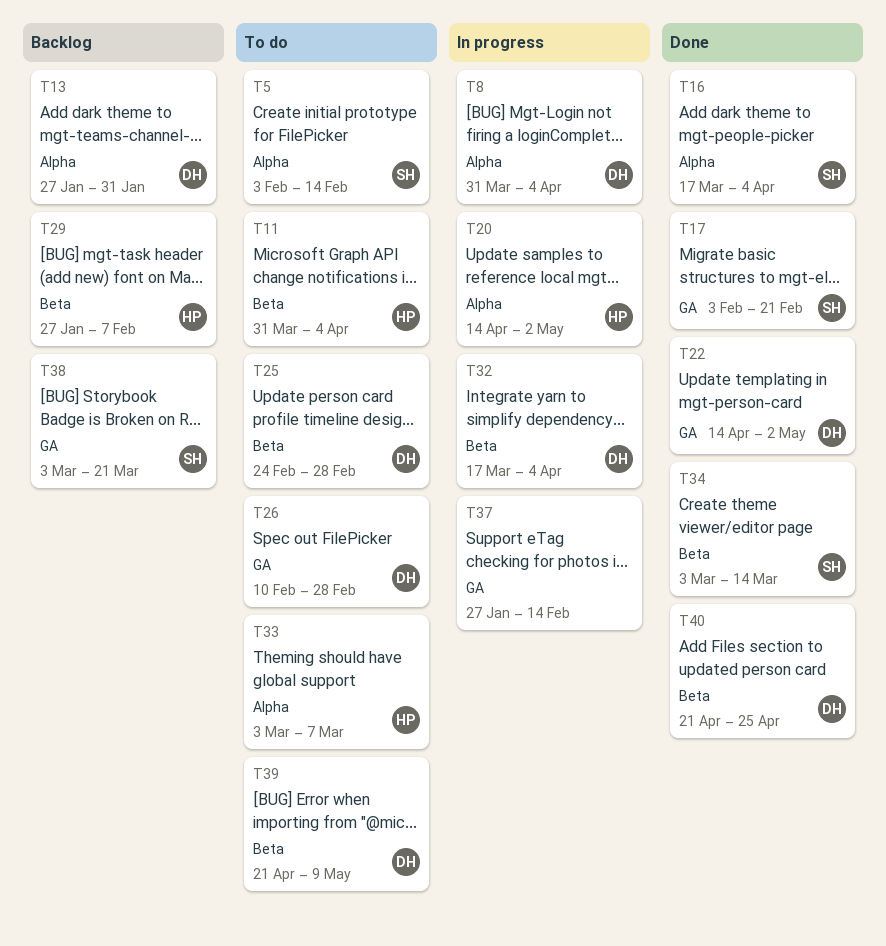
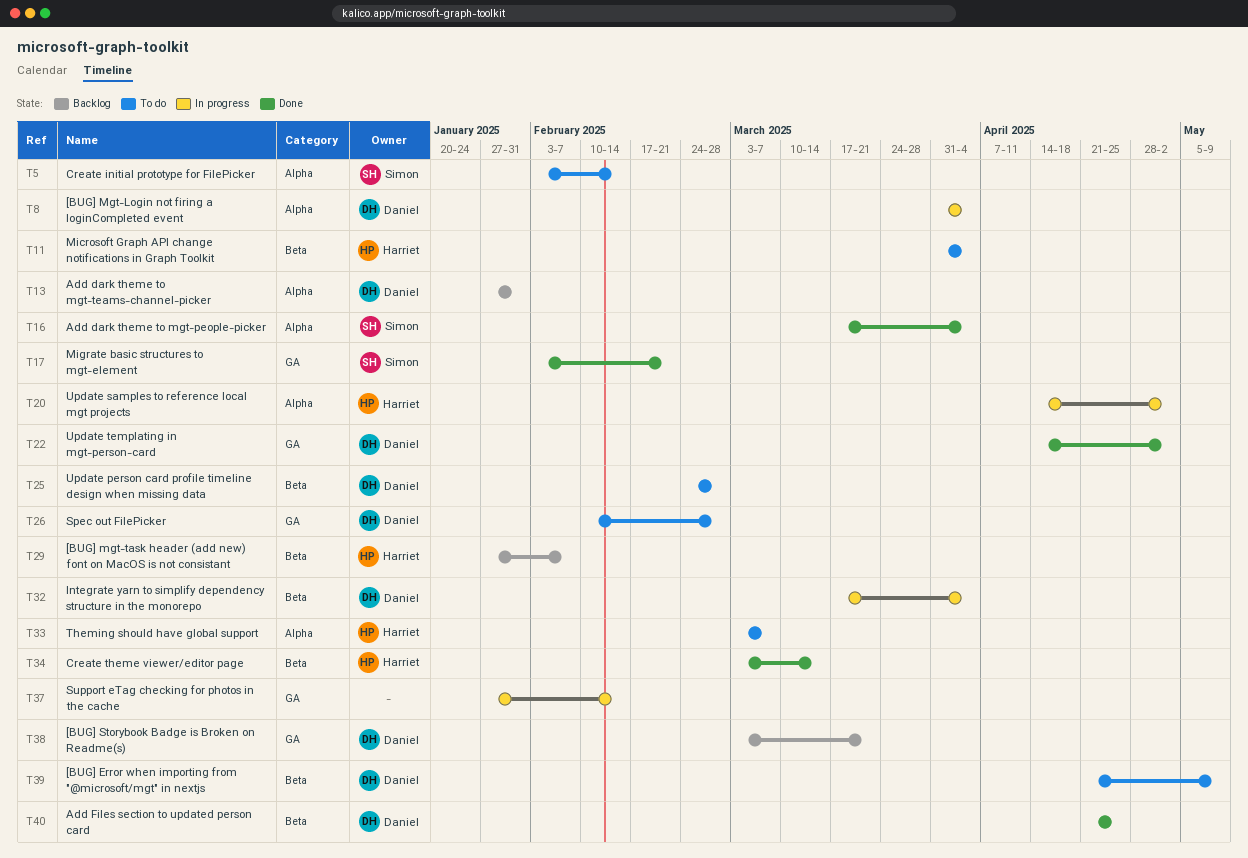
T34, owner: Simon -> Harriet
T38, owner: Simon -> Daniel

